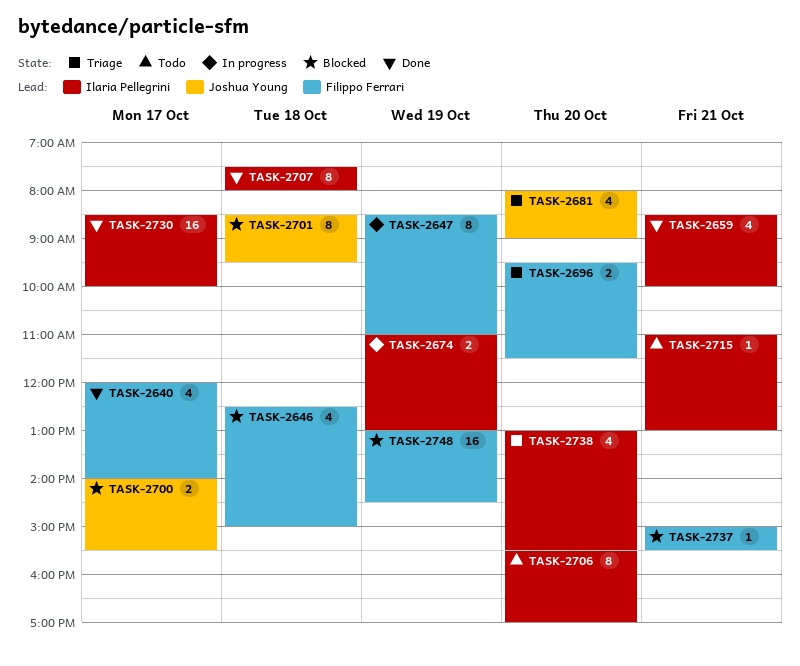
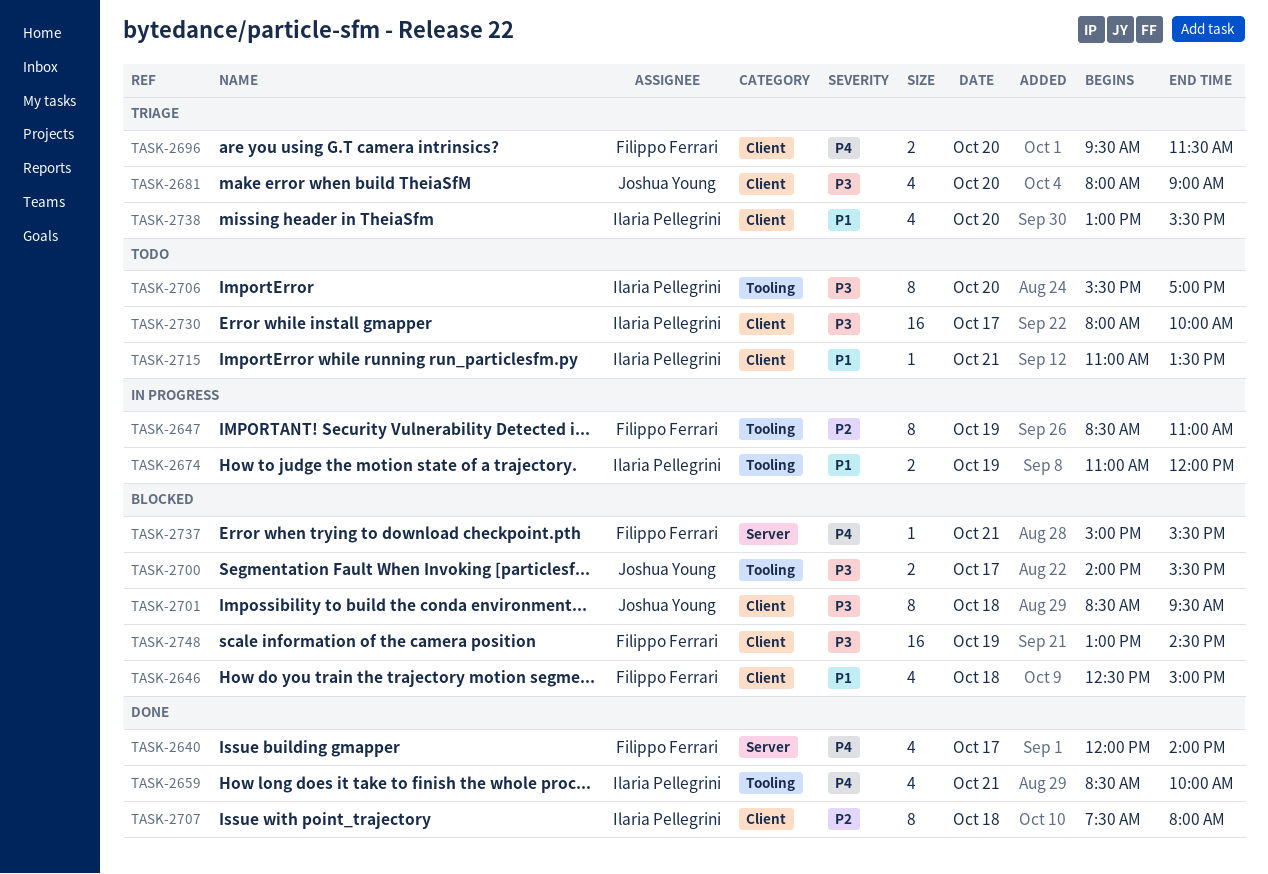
TASK-2674, ends: 13:00 -> 12:00
TASK-2715, ends: 13:00 -> 13:30
TASK-2730, status: Done -> Todo
TASK-2730, begins: 08:30 -> 08:00

